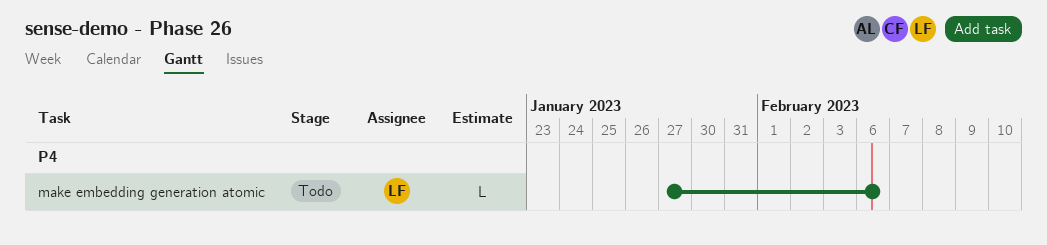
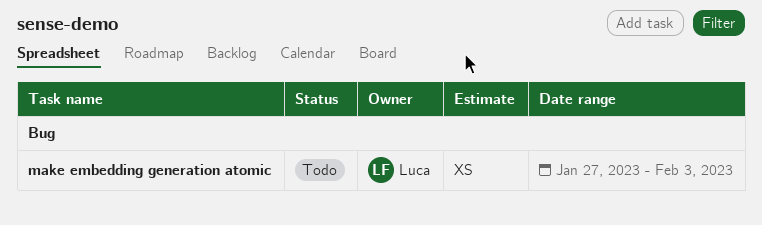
make embedding generation atomic, estimate: L -> XS
make embedding generation atomic, due: Feb 6 -> Feb 3

